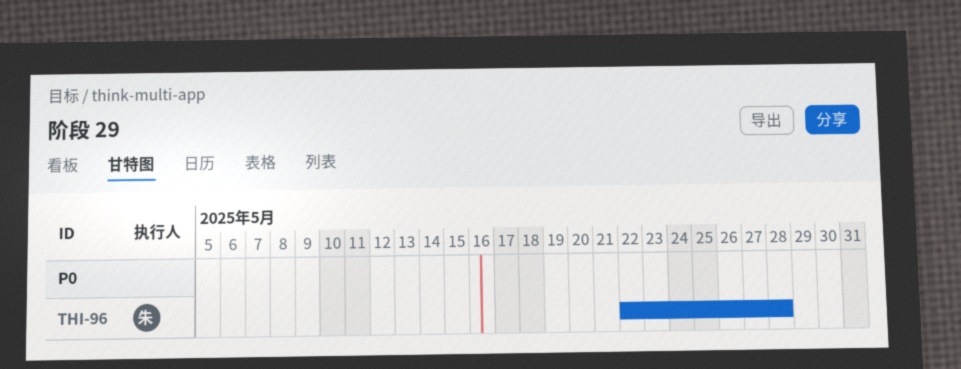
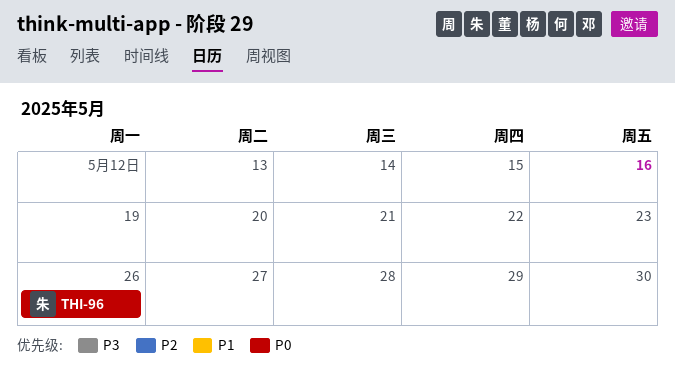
THI-96, start: May 22 -> May 26
THI-96, due: May 28 -> May 26

